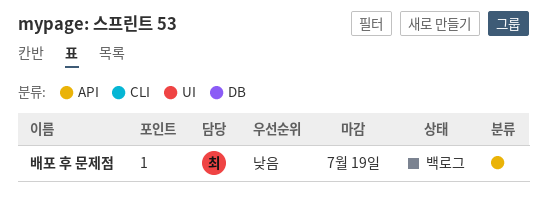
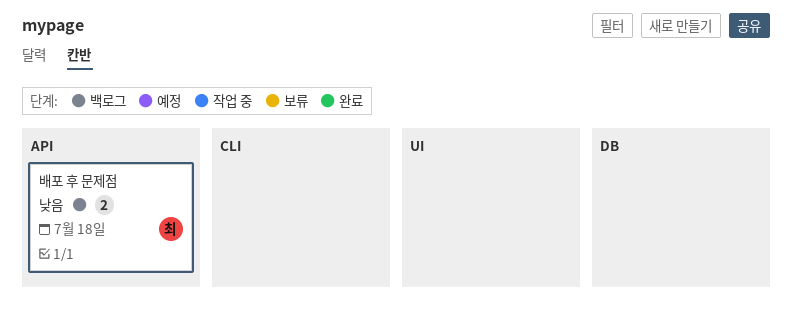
배포 후 문제점, estimate: 1 -> 2
배포 후 문제점, due: Jul 19 -> Jul 18

